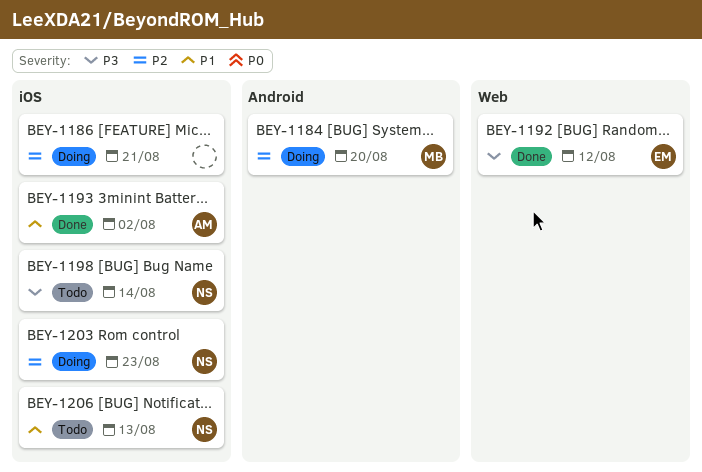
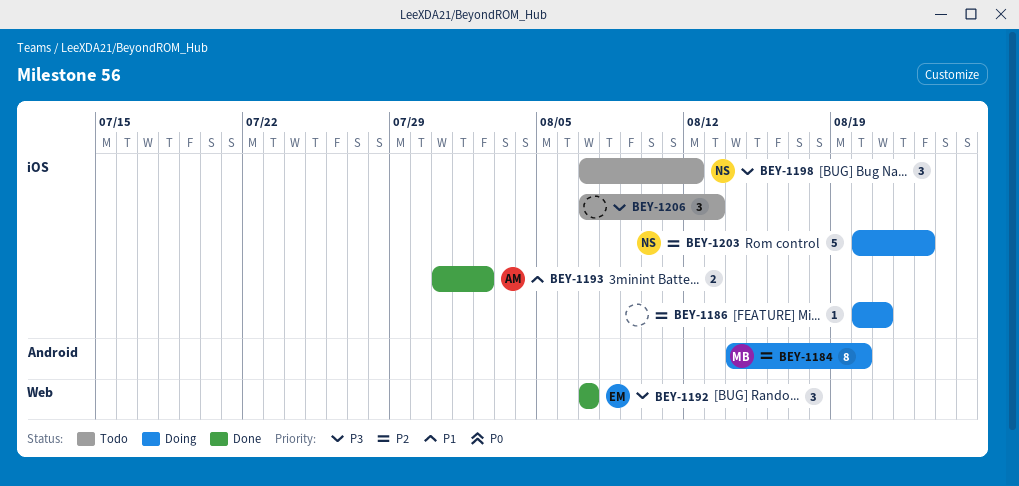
BEY-1192, due: Aug 12 -> Aug 7
BEY-1198, due: Aug 14 -> Aug 12
BEY-1206, owner: NS -> none
BEY-1206, priority: P1 -> P3

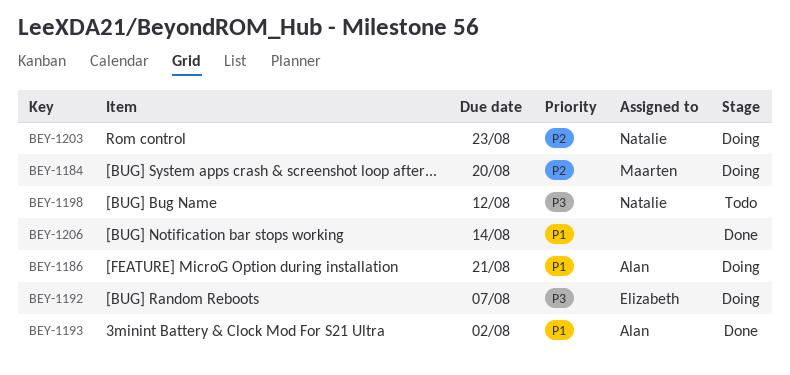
BEY-1186, owner: none -> Alan
BEY-1186, priority: P2 -> P1
BEY-1192, status: Done -> Doing
BEY-1206, status: Todo -> Done
BEY-1206, priority: P3 -> P1
BEY-1206, due: Aug 13 -> Aug 14

